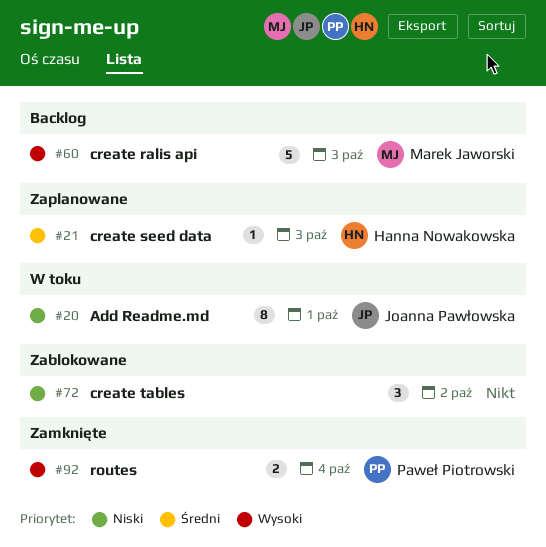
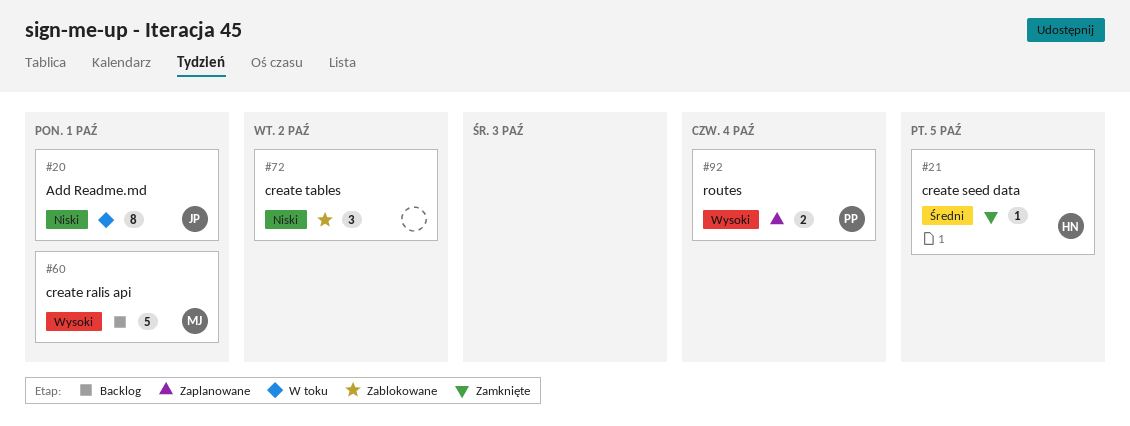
#21, status: Zaplanowane -> Zamknięte
#21, due: Oct 3 -> Oct 5
#60, due: Oct 3 -> Oct 1
#92, status: Zamknięte -> Zaplanowane

